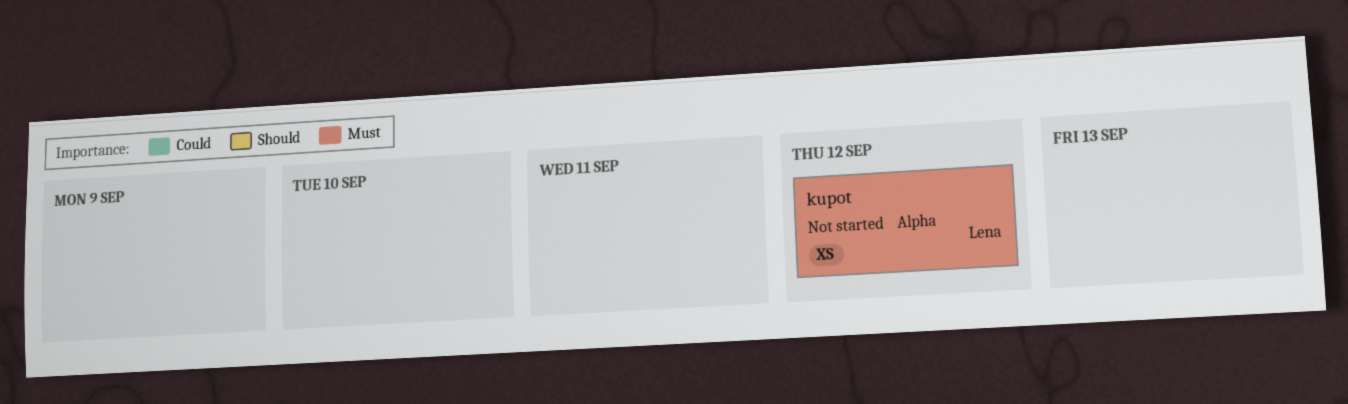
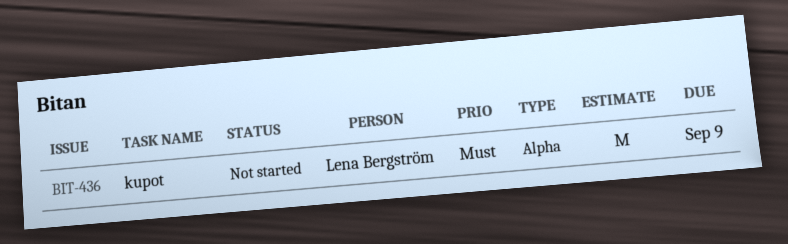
kupot, estimate: XS -> M
kupot, due: Sep 12 -> Sep 9

